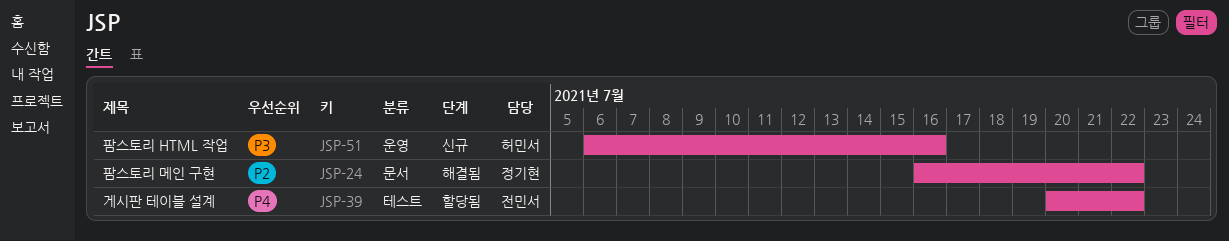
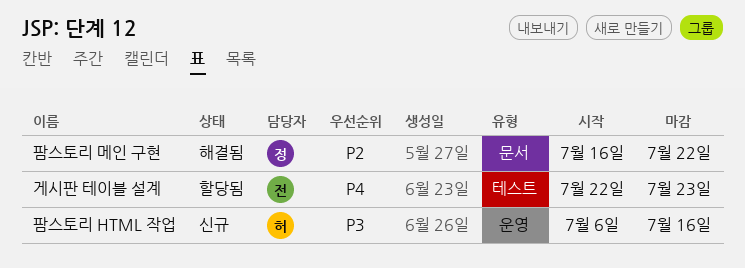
게시판 테이블 설계, start: Jul 20 -> Jul 22
게시판 테이블 설계, due: Jul 22 -> Jul 23

